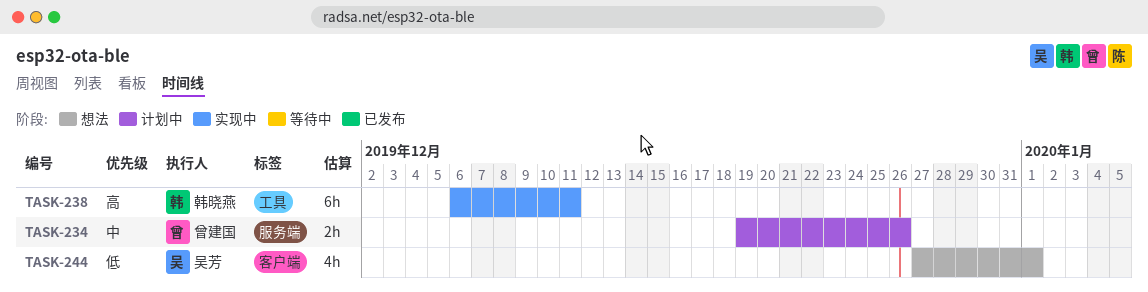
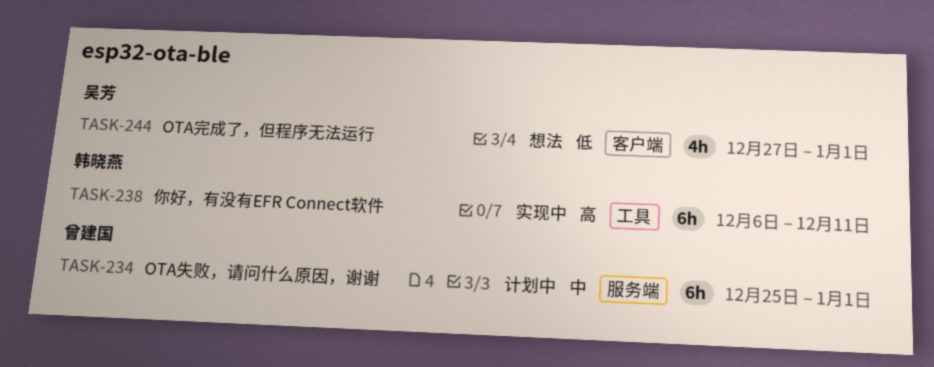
TASK-234, estimate: 2h -> 6h
TASK-234, start: Dec 19 -> Dec 25
TASK-234, due: Dec 26 -> Jan 1

